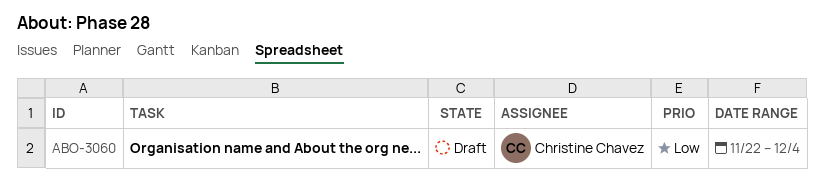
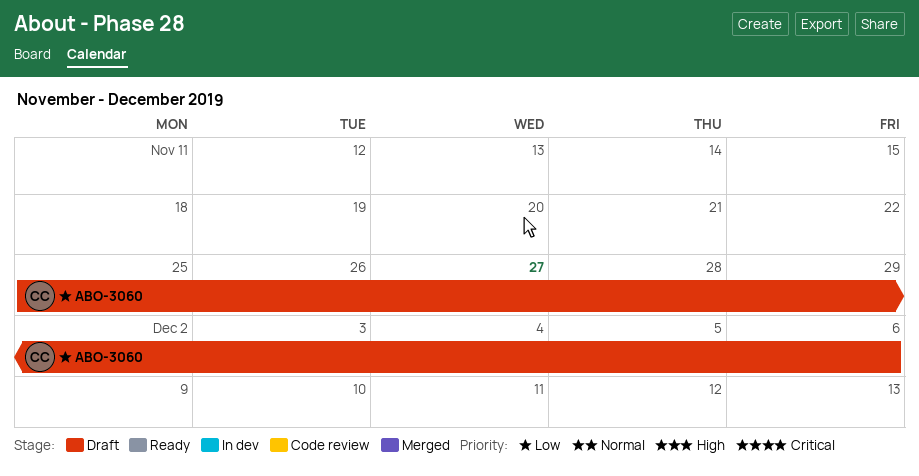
ABO-3060, start: Nov 22 -> Nov 25
ABO-3060, due: Dec 4 -> Dec 6

